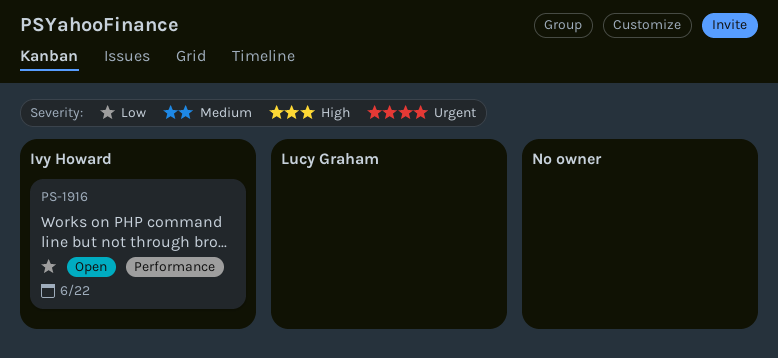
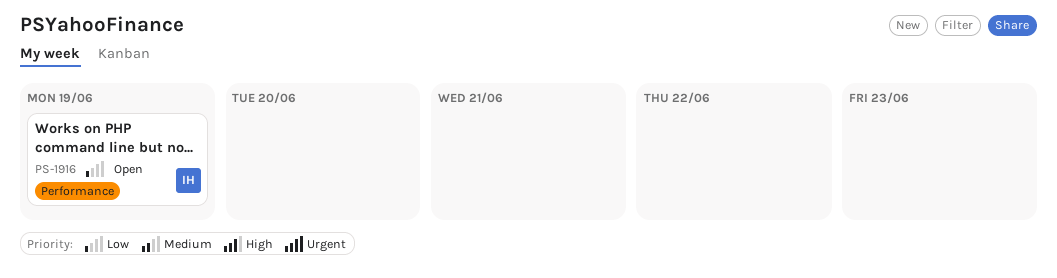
PS-1916, due: Jun 22 -> Jun 19

